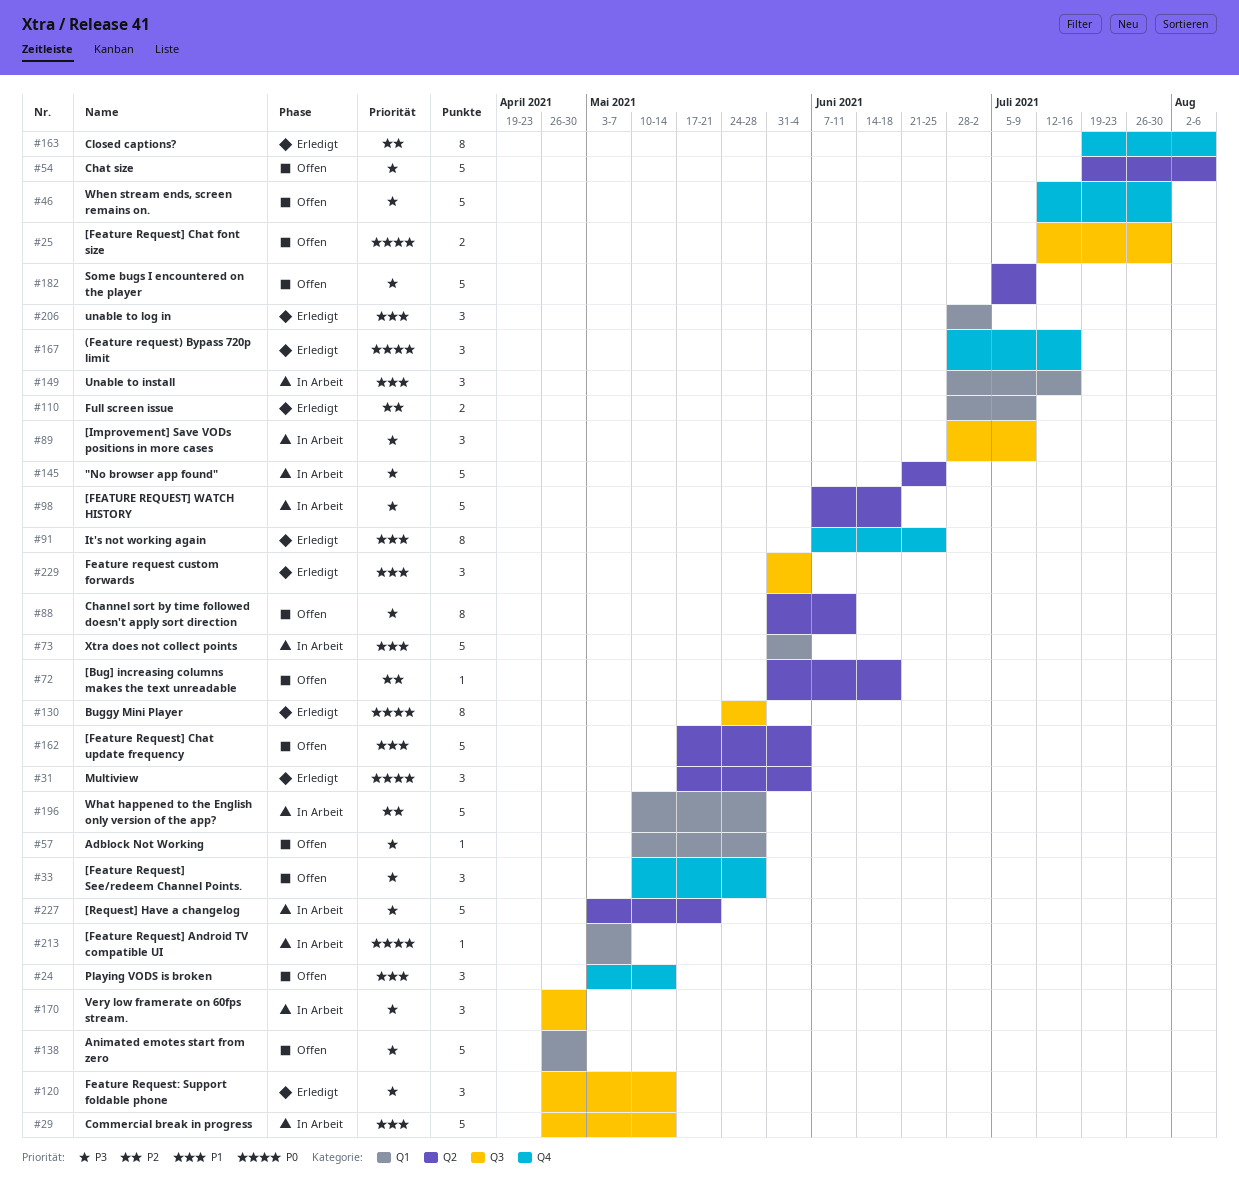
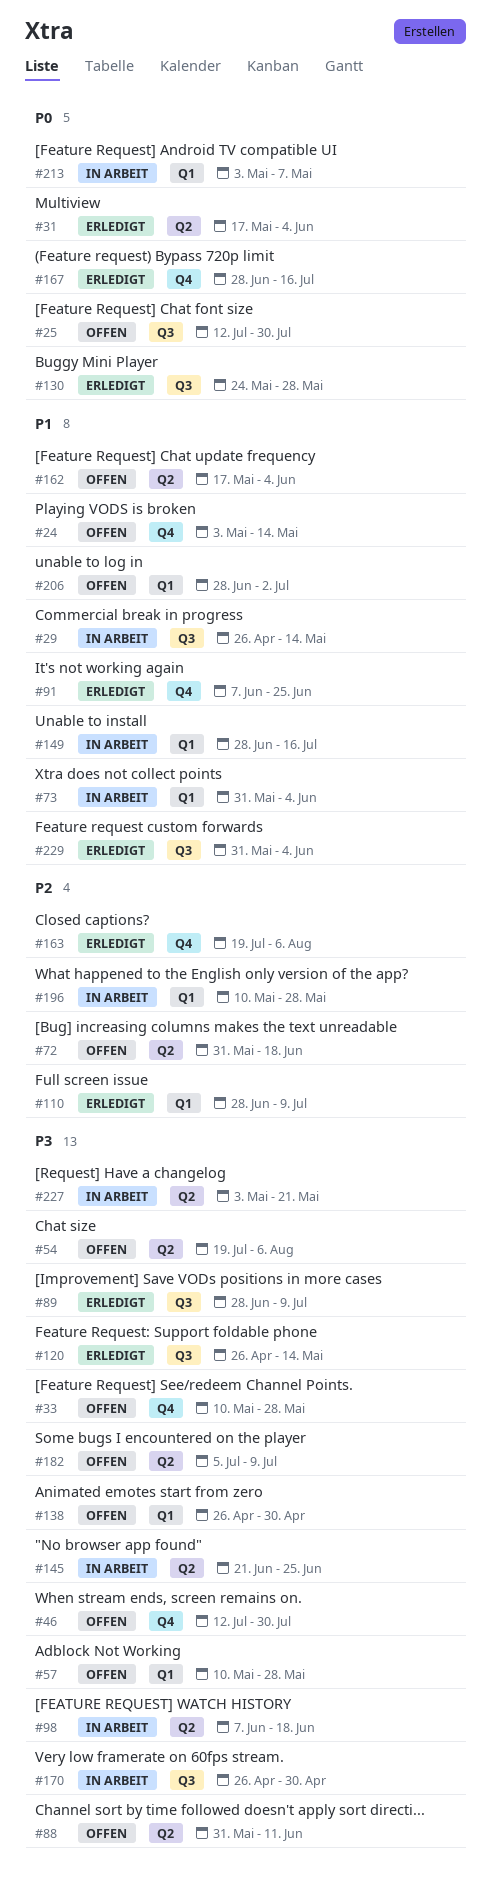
#89, status: In Arbeit -> Erledigt
#206, status: Erledigt -> Offen

